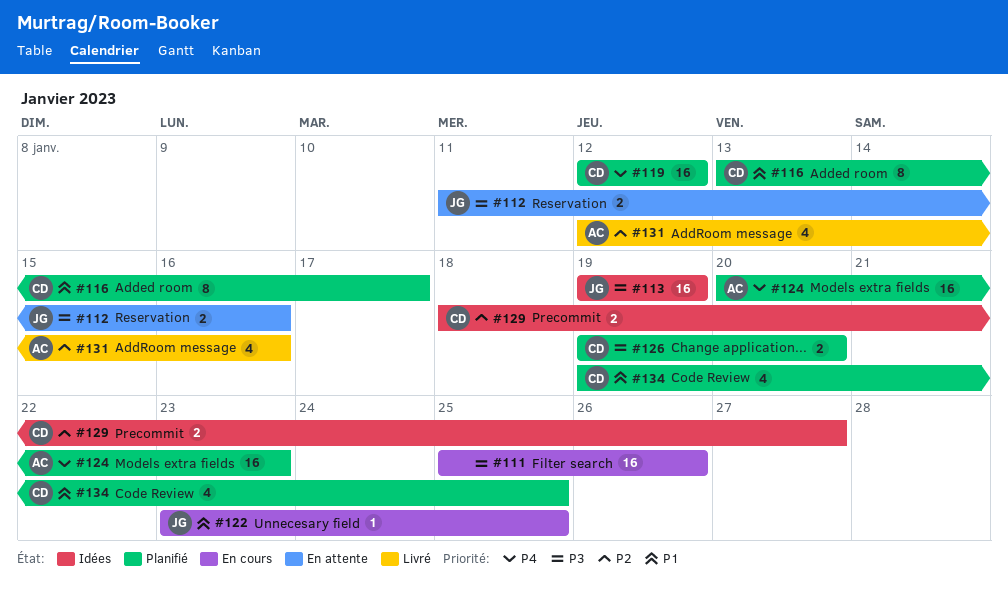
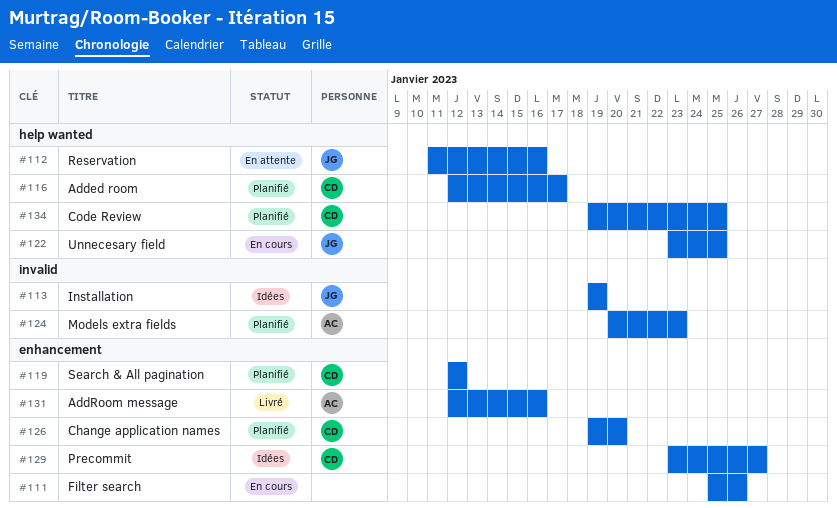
#116, start: Jan 13 -> Jan 12
#129, start: Jan 18 -> Jan 23

